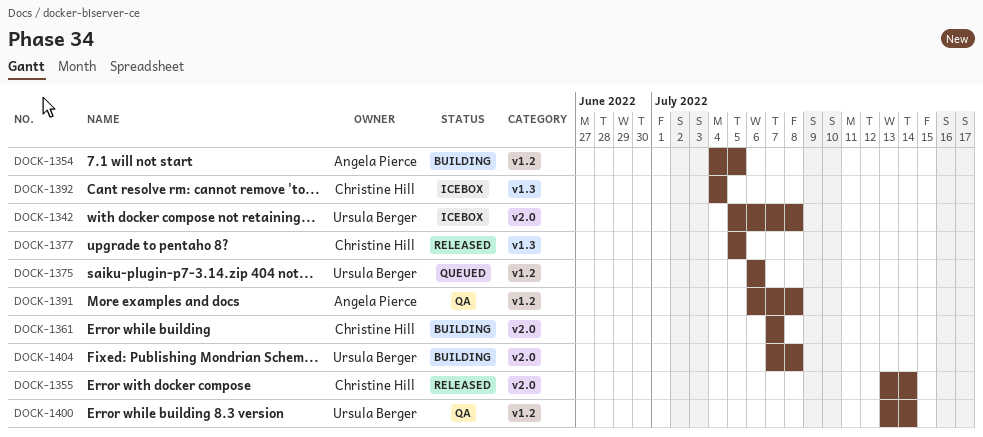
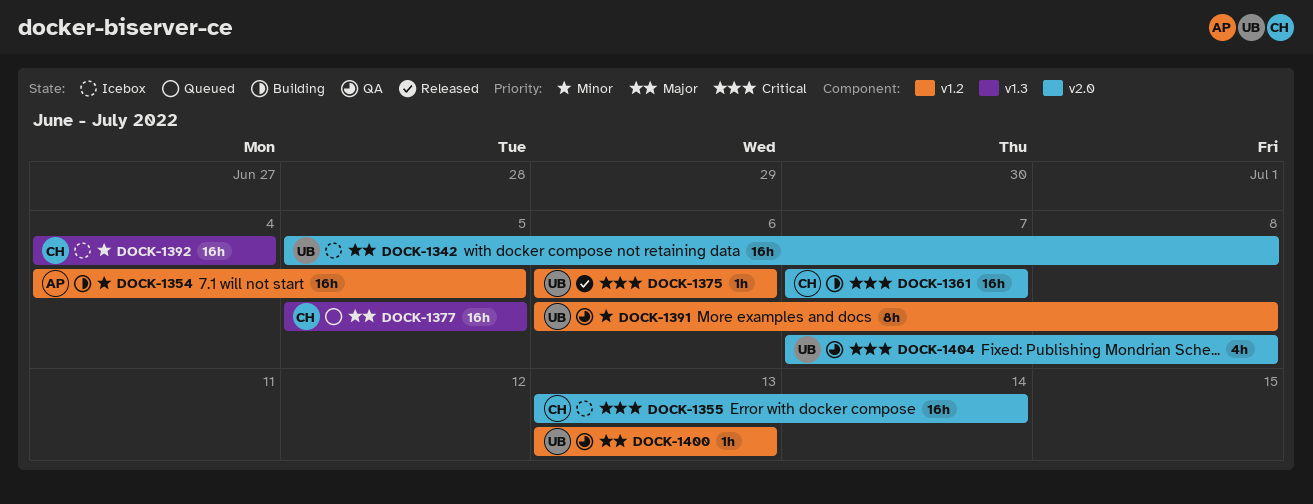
DOCK-1355, status: Released -> Icebox
DOCK-1375, status: Queued -> Released
DOCK-1377, status: Released -> Queued
DOCK-1391, owner: Angela Pierce -> Ursula Berger
DOCK-1400, due: Jul 14 -> Jul 13
DOCK-1404, status: Building -> QA

